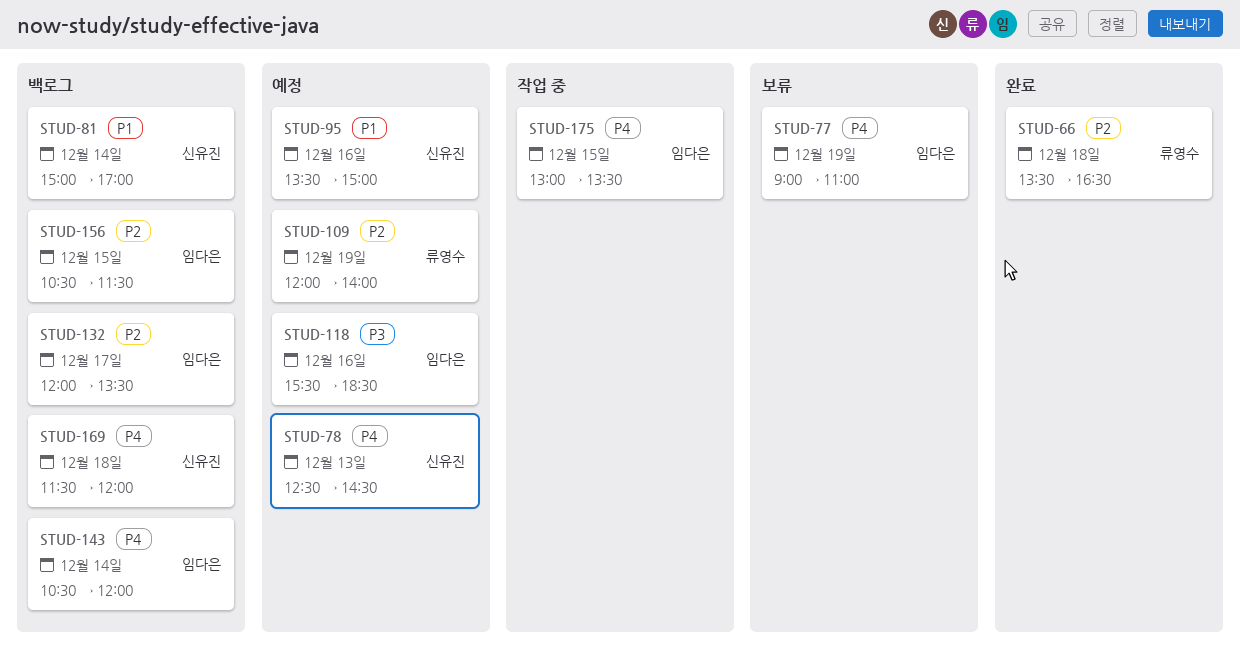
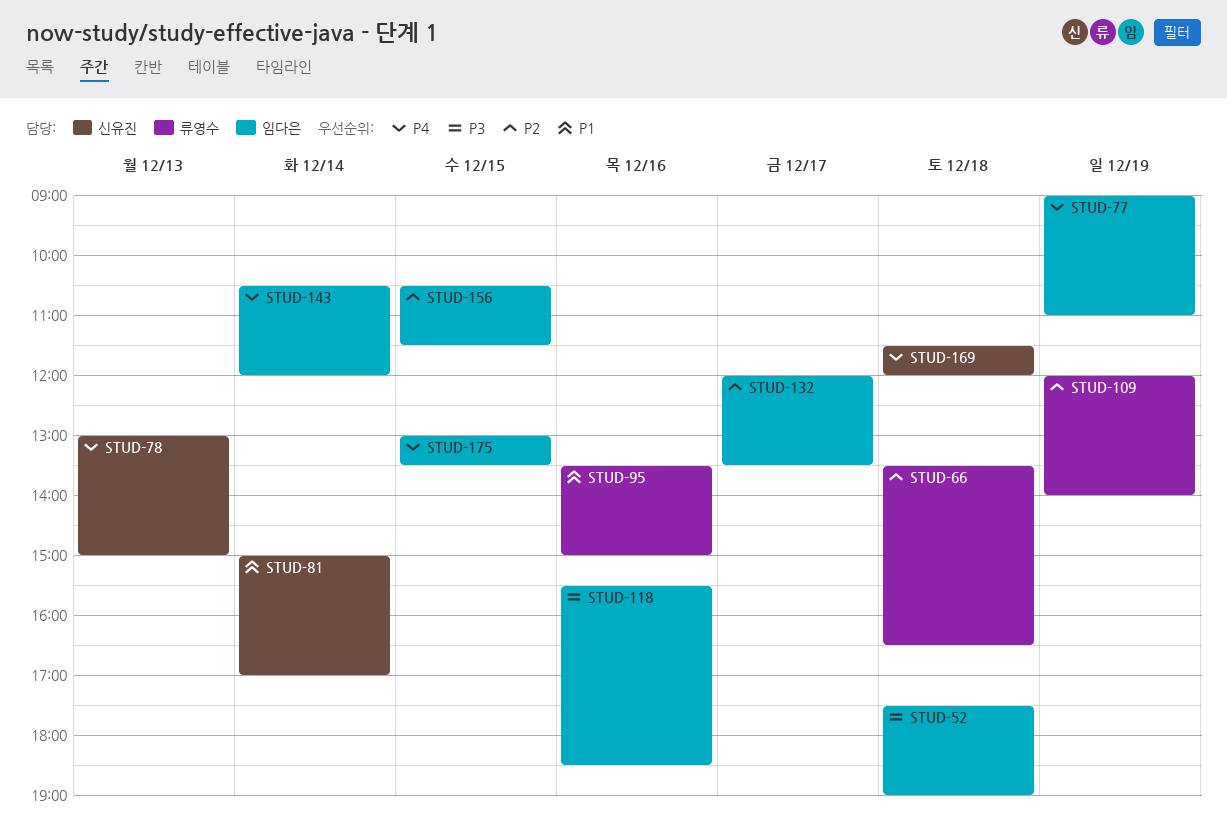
STUD-52: none -> present
STUD-78, begins: 12:30 -> 13:00
STUD-78, ends: 14:30 -> 15:00
STUD-95, owner: 신유진 -> 류영수

